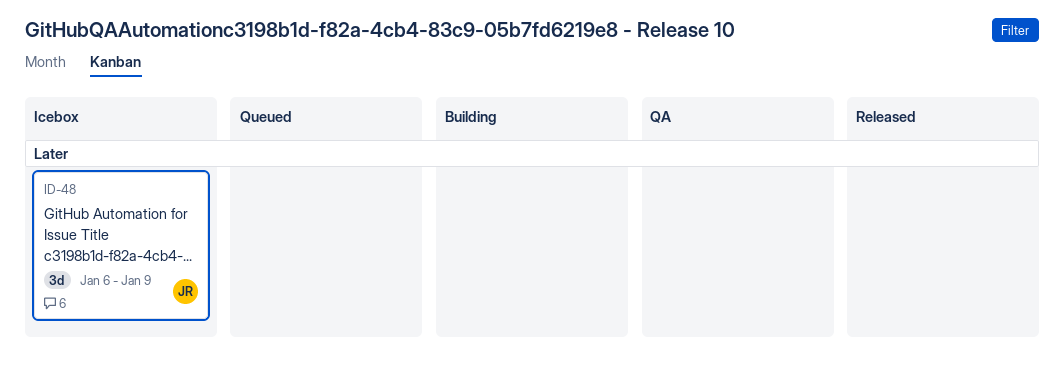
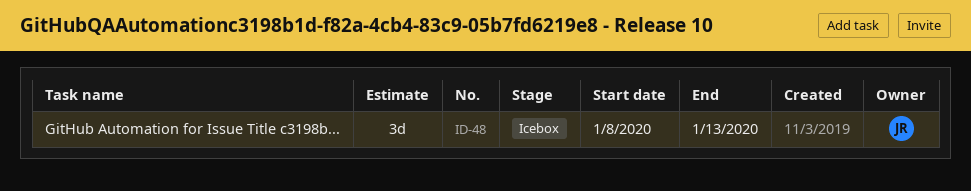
ID-48, start: Jan 6 -> Jan 8
ID-48, due: Jan 9 -> Jan 13

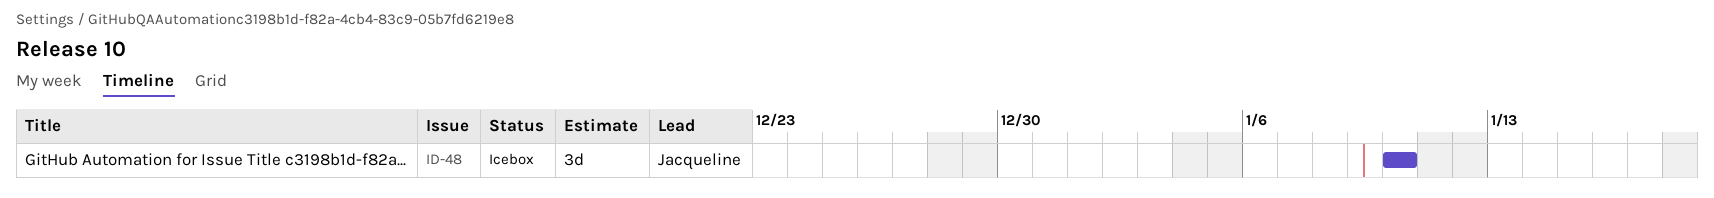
ID-48, start: Jan 8 -> Jan 10
ID-48, due: Jan 13 -> Jan 10

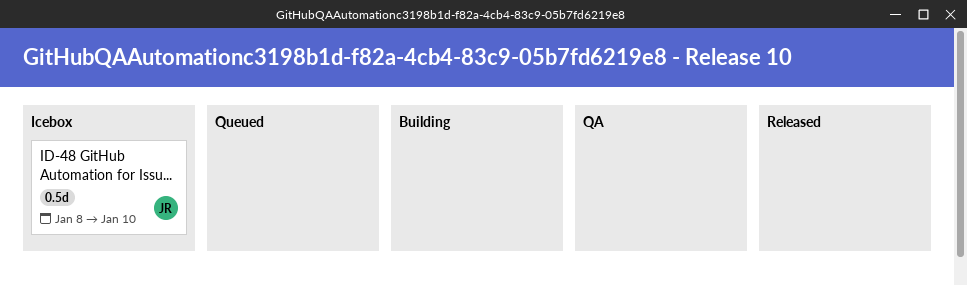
ID-48, estimate: 3d -> 0.5d
ID-48, start: Jan 10 -> Jan 8

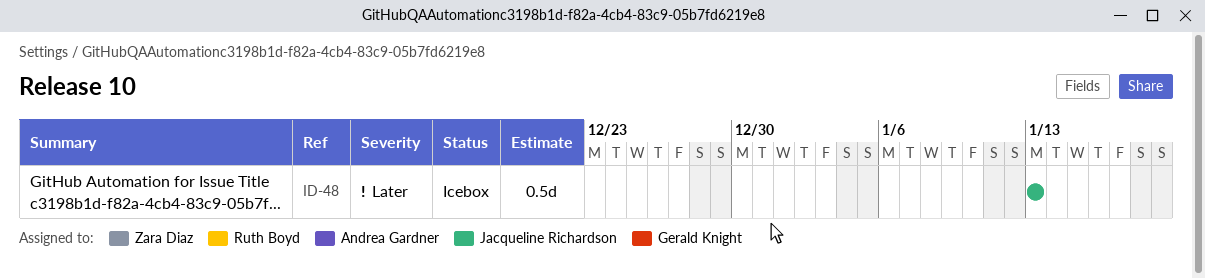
ID-48, start: Jan 8 -> Jan 13
ID-48, due: Jan 10 -> Jan 13

